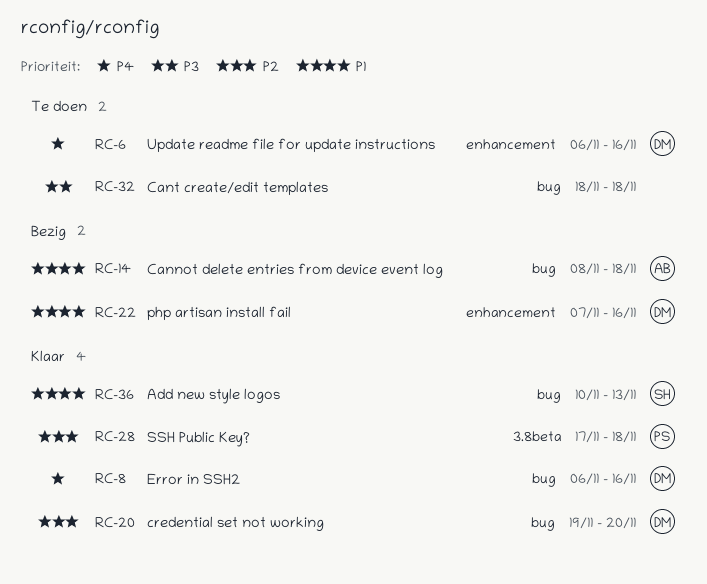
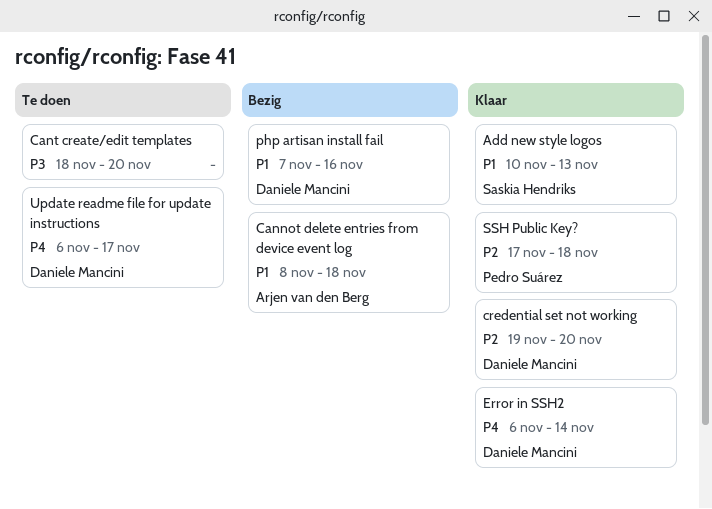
Cant create/edit templates, due: Nov 18 -> Nov 20
Error in SSH2, due: Nov 16 -> Nov 14
Update readme file for update instructions, due: Nov 16 -> Nov 17

